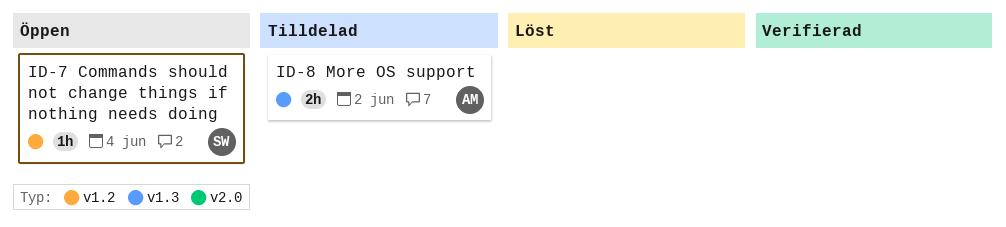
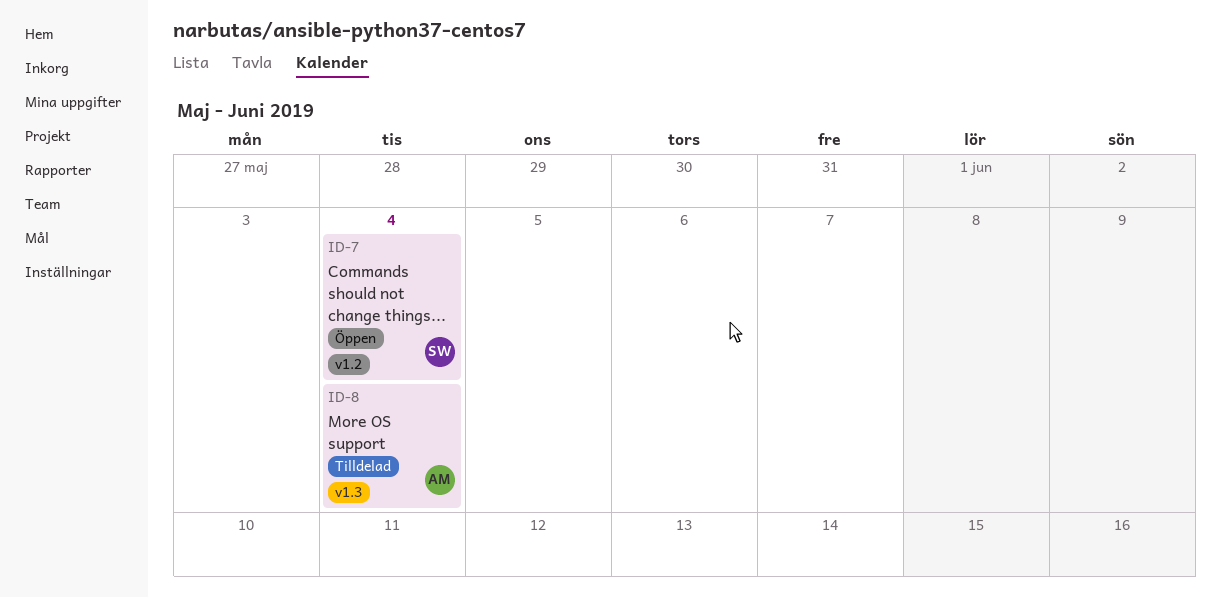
ID-8, due: Jun 2 -> Jun 4

